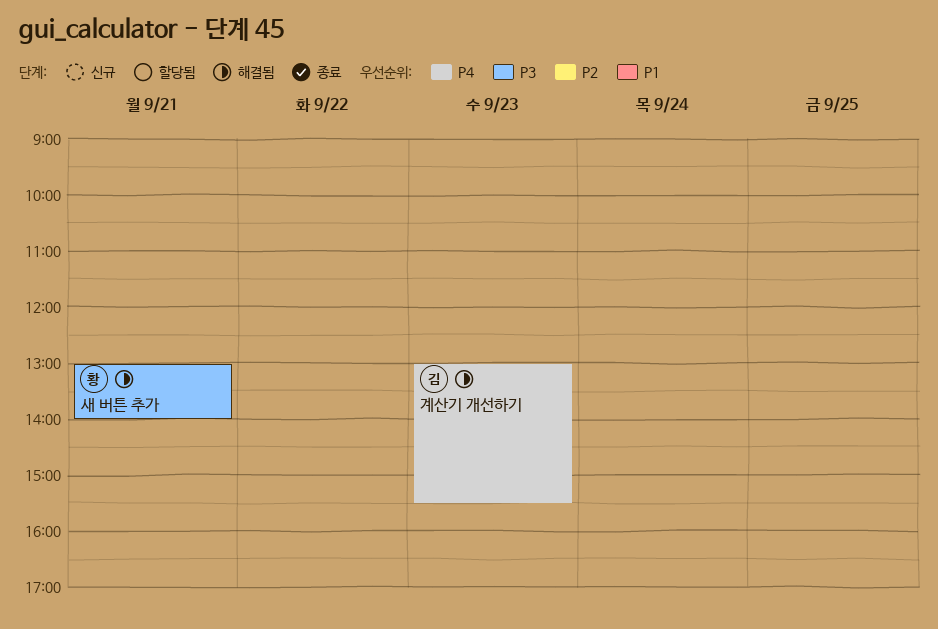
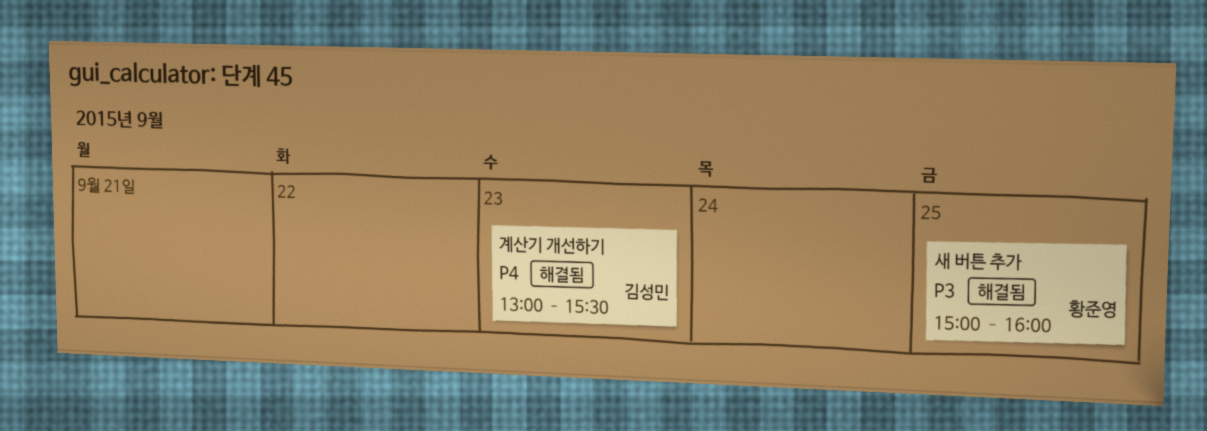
새 버튼 추가, day: Sep 21 -> Sep 25
새 버튼 추가, begins: 13:00 -> 15:00
새 버튼 추가, ends: 14:00 -> 16:00

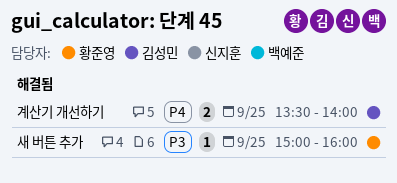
계산기 개선하기, day: Sep 23 -> Sep 25
계산기 개선하기, begins: 13:00 -> 13:30
계산기 개선하기, ends: 15:30 -> 14:00

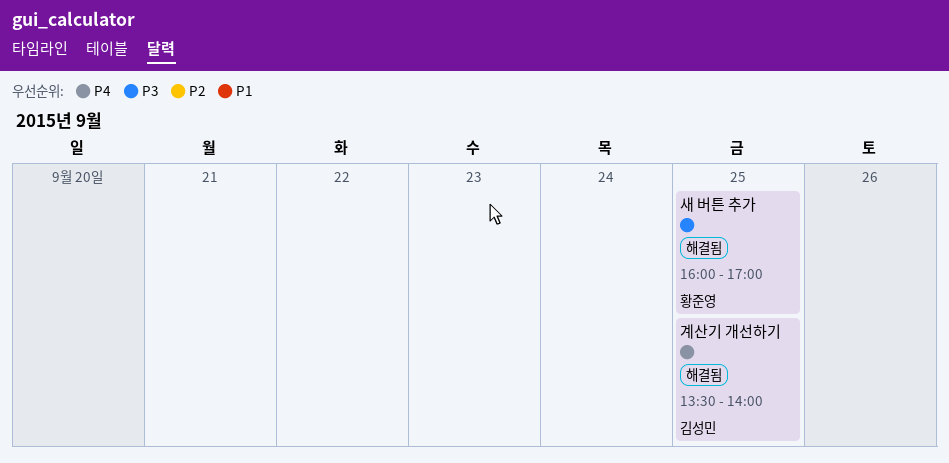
새 버튼 추가, begins: 15:00 -> 16:00
새 버튼 추가, ends: 16:00 -> 17:00

